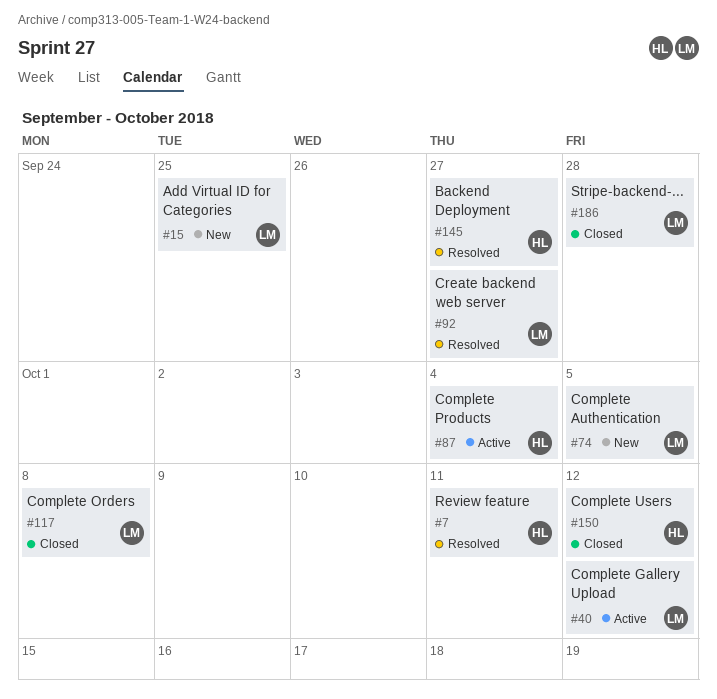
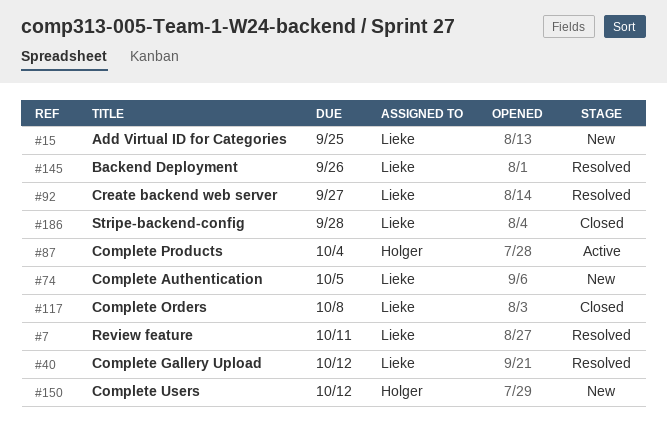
#7, owner: Holger -> Lieke
#40, status: Active -> Resolved
#145, owner: Holger -> Lieke
#145, due: Sep 27 -> Sep 26
#150, status: Closed -> New

